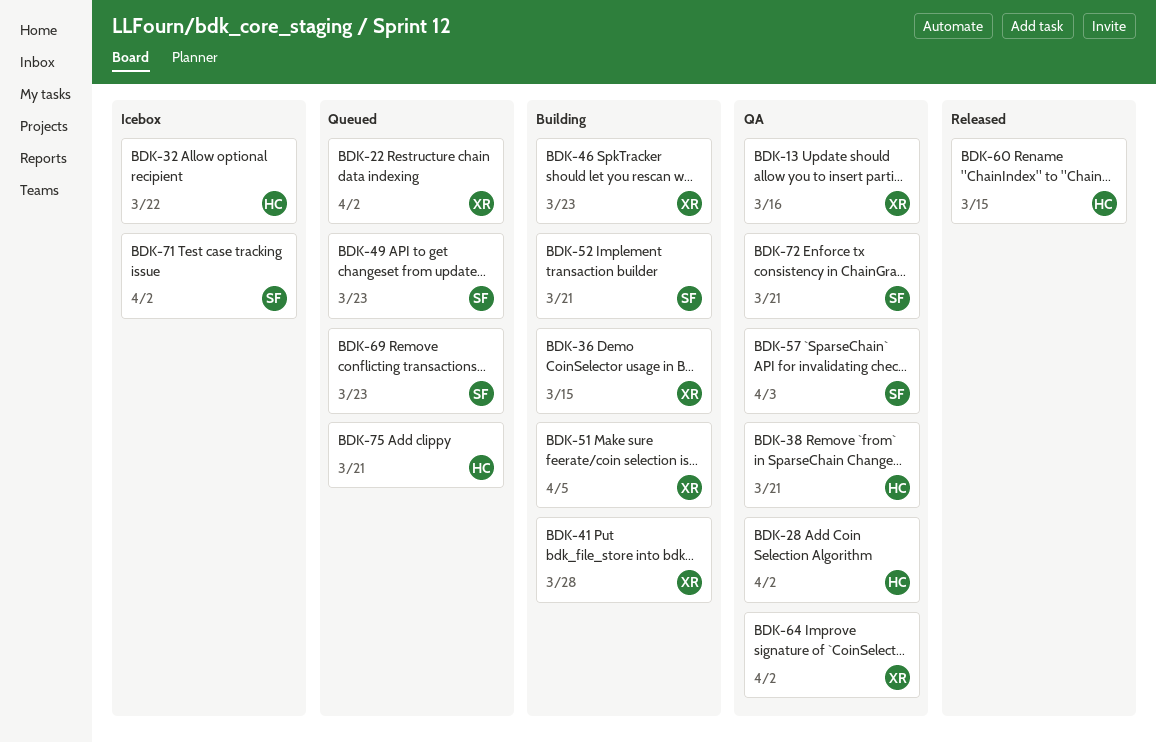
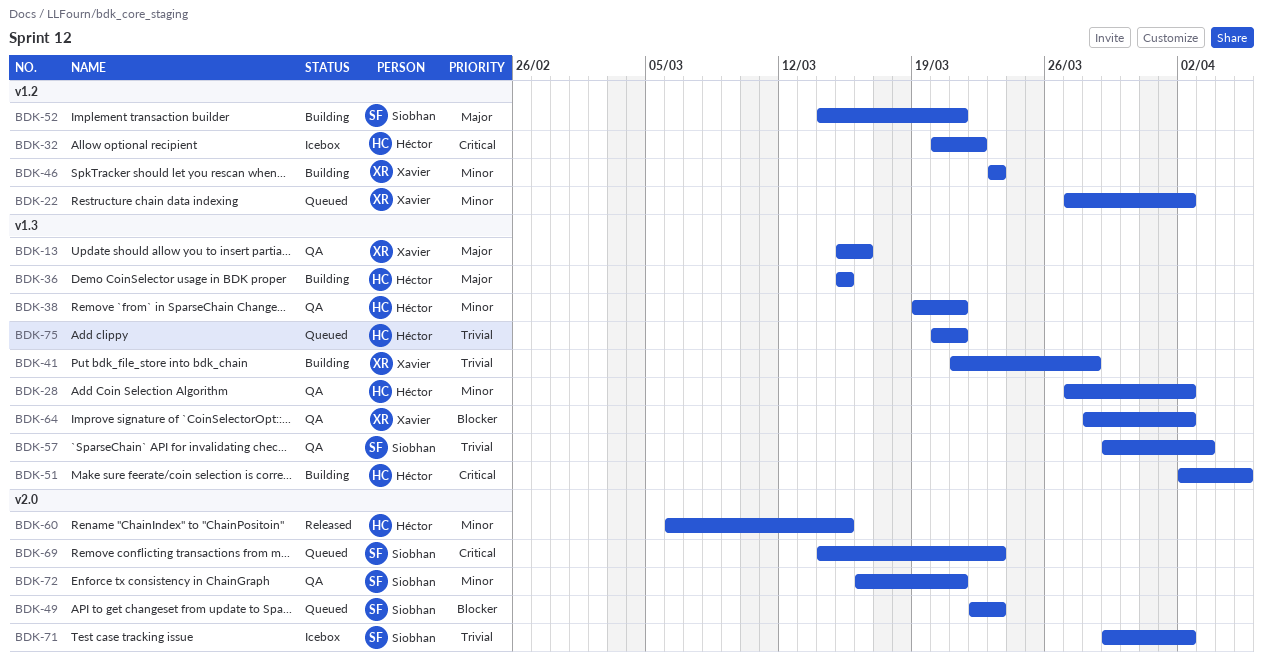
BDK-36, owner: Xavier -> Héctor
BDK-51, owner: Xavier -> Héctor

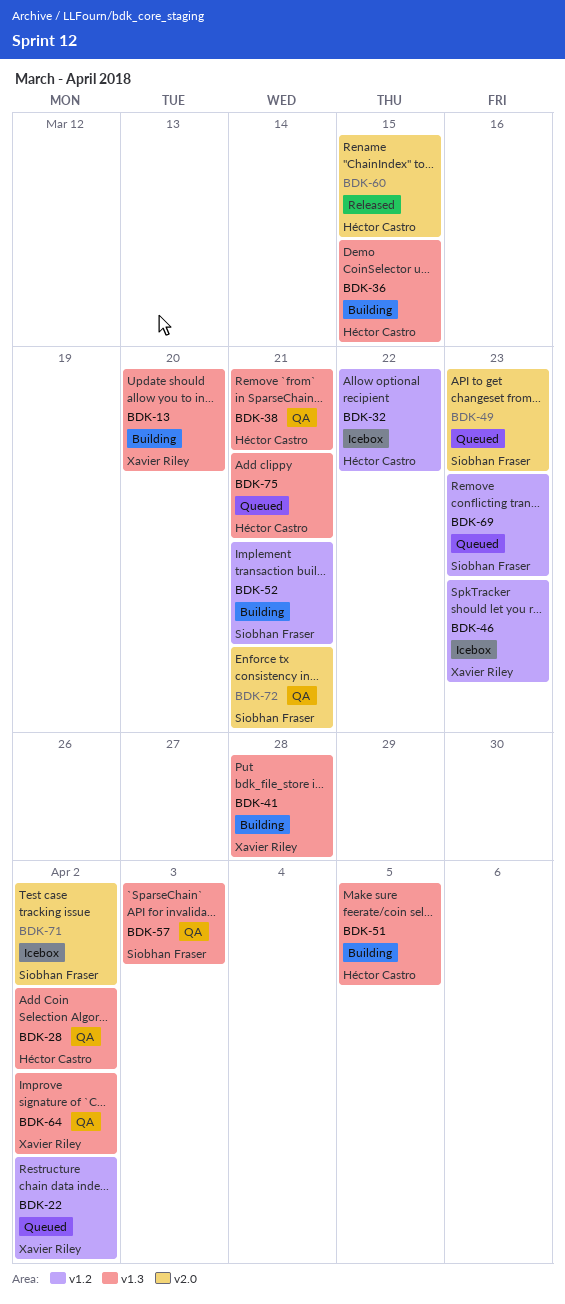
BDK-13, status: QA -> Building
BDK-13, due: Mar 16 -> Mar 20
BDK-46, status: Building -> Icebox
BDK-69, label: v2.0 -> v1.2

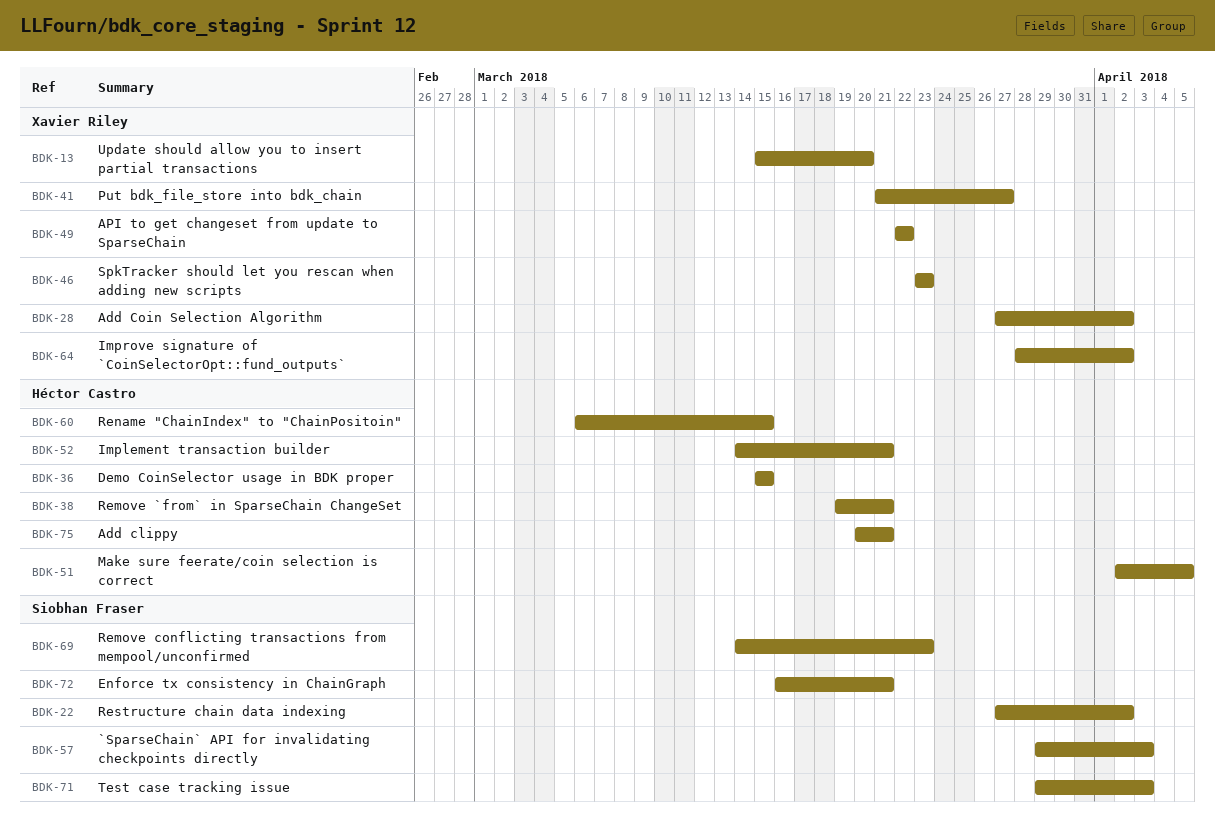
BDK-22, owner: Xavier Riley -> Siobhan Fraser
BDK-28, owner: Héctor Castro -> Xavier Riley
BDK-32: present -> none
BDK-41, due: Mar 28 -> Mar 27
BDK-49, owner: Siobhan Fraser -> Xavier Riley
BDK-49, due: Mar 23 -> Mar 22
BDK-52, owner: Siobhan Fraser -> Héctor Castro
BDK-71, due: Apr 2 -> Apr 3

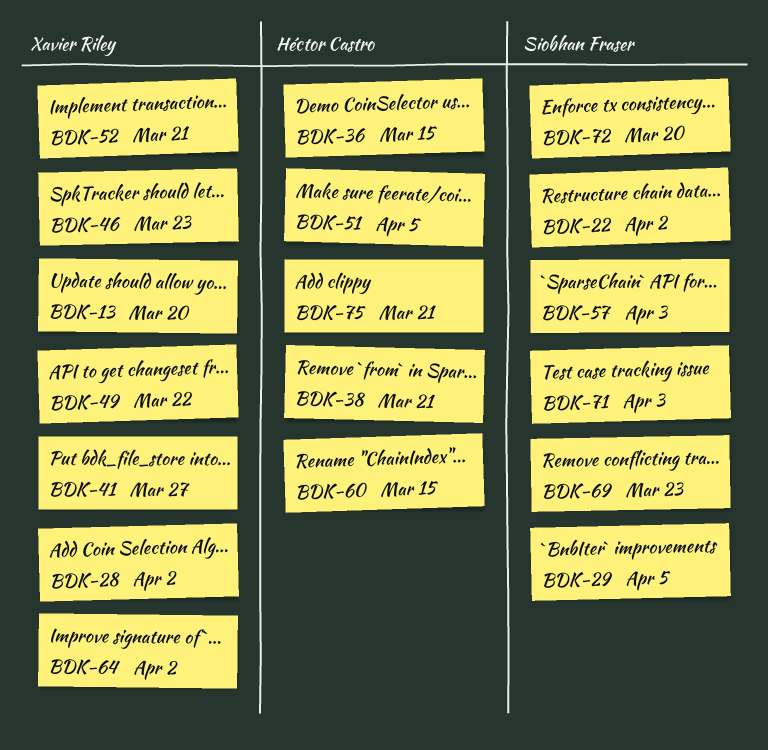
BDK-29: none -> present
BDK-52, owner: Héctor Castro -> Xavier Riley
BDK-72, due: Mar 21 -> Mar 20

